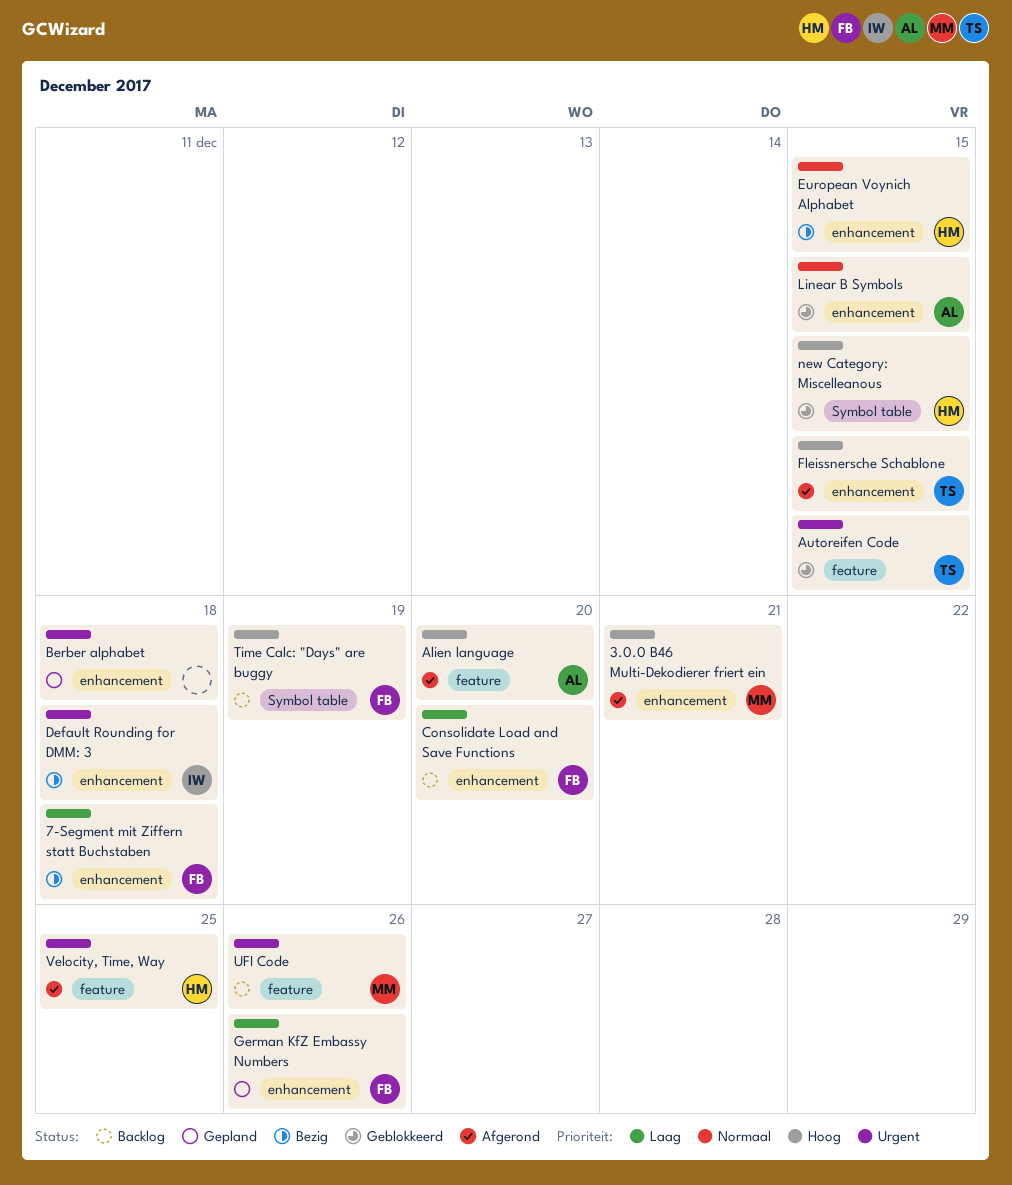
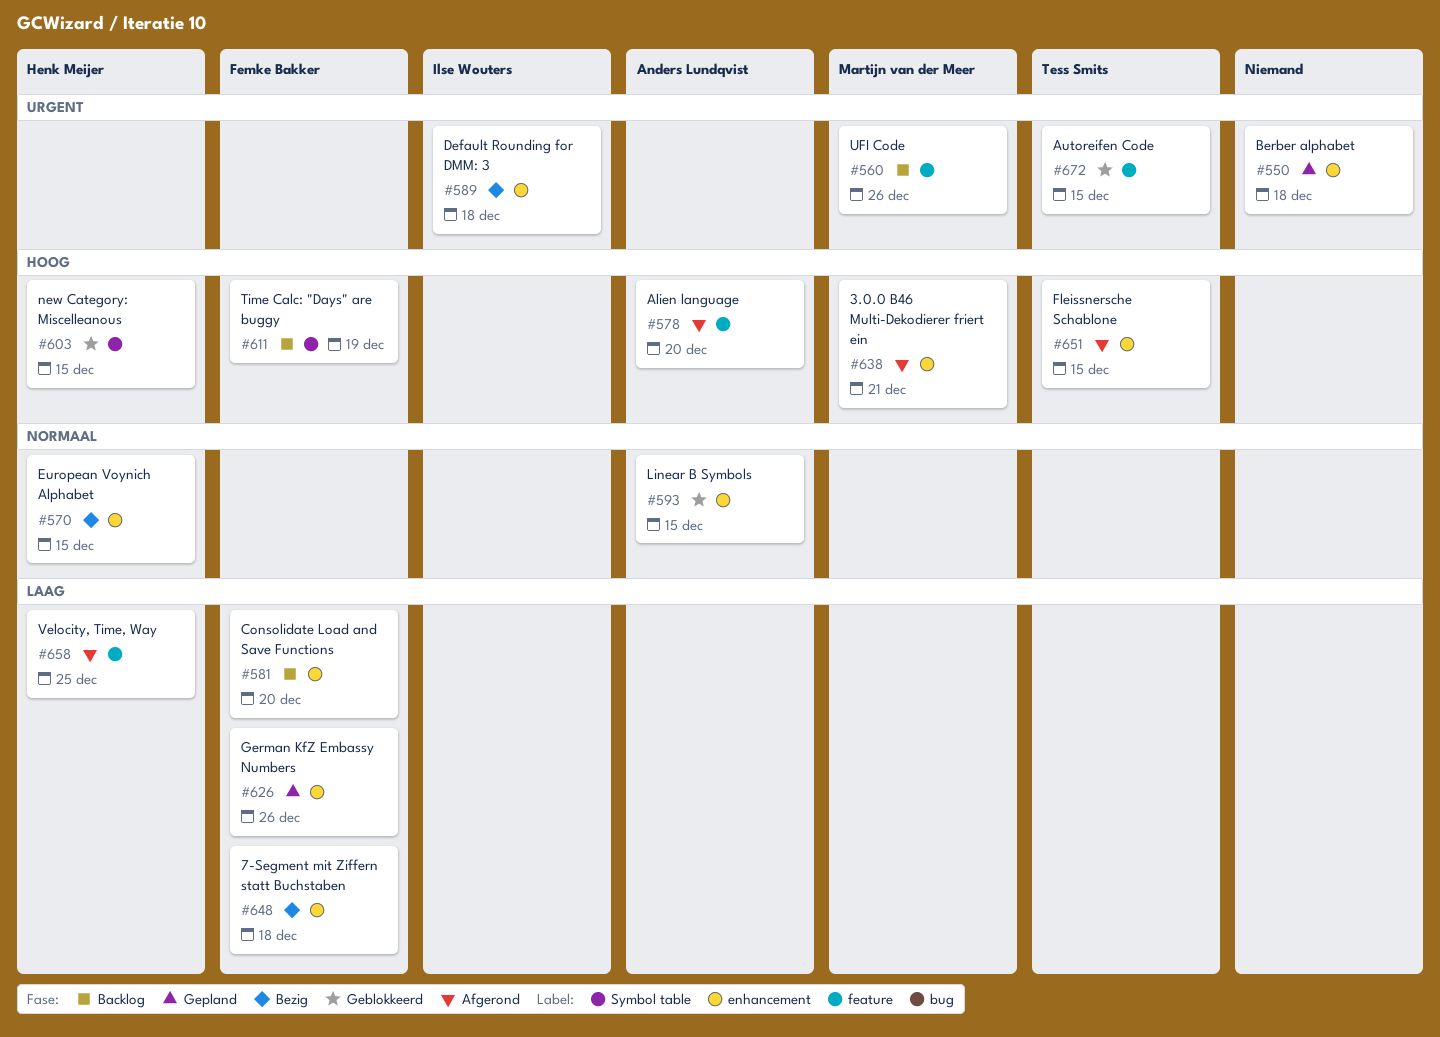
Velocity, Time, Way, priority: Urgent -> Laag

